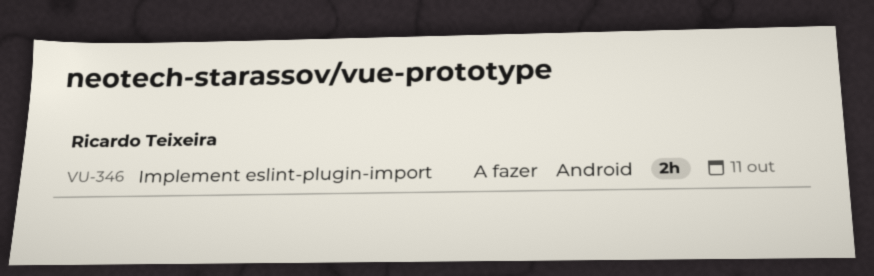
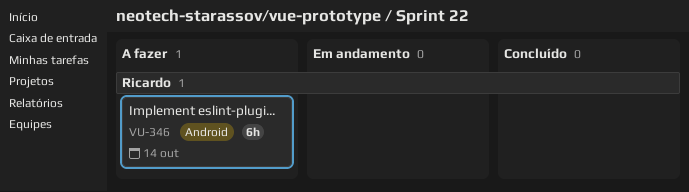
VU-346, estimate: 2h -> 6h
VU-346, due: Oct 11 -> Oct 14

